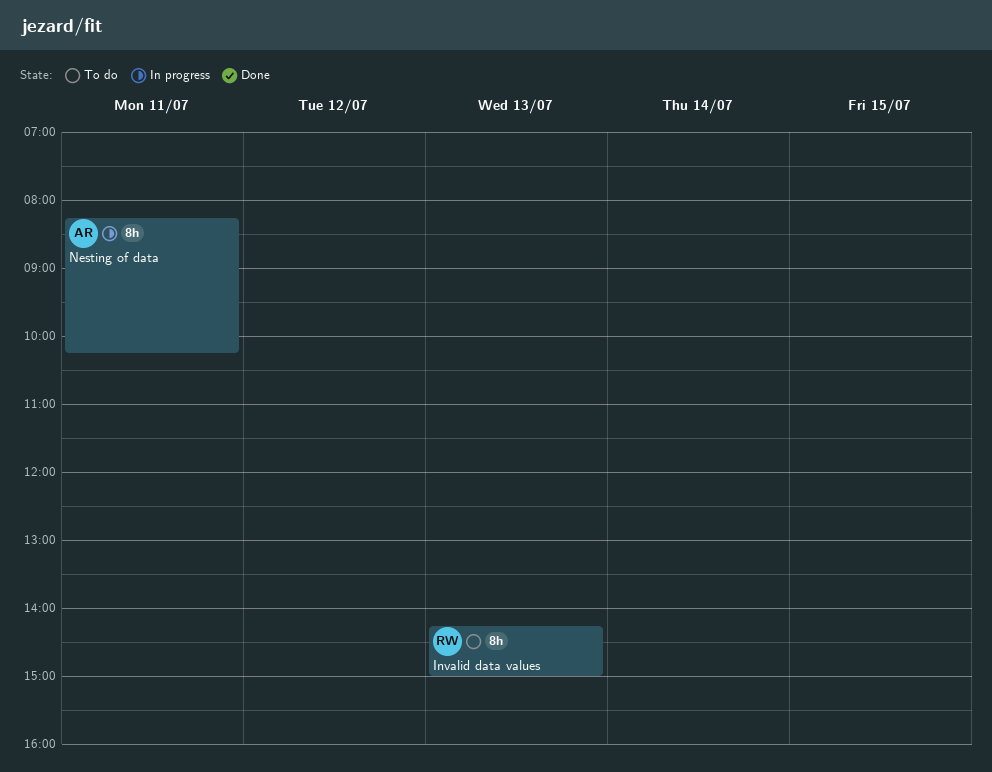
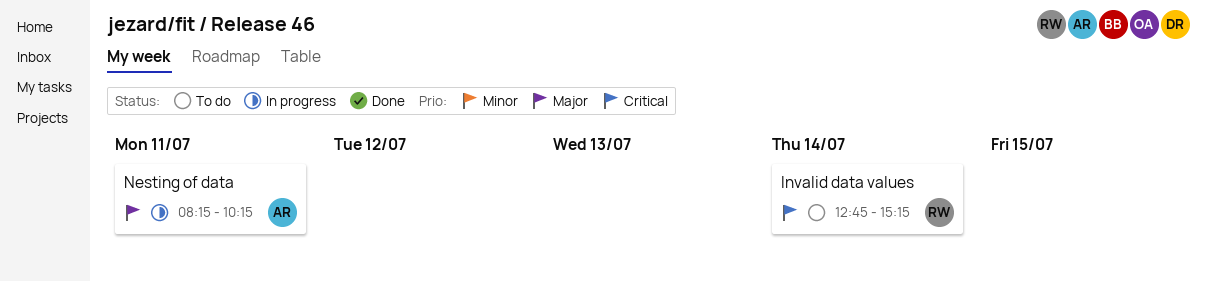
Invalid data values, day: Jul 13 -> Jul 14
Invalid data values, begins: 14:15 -> 12:45
Invalid data values, ends: 15:00 -> 15:15

